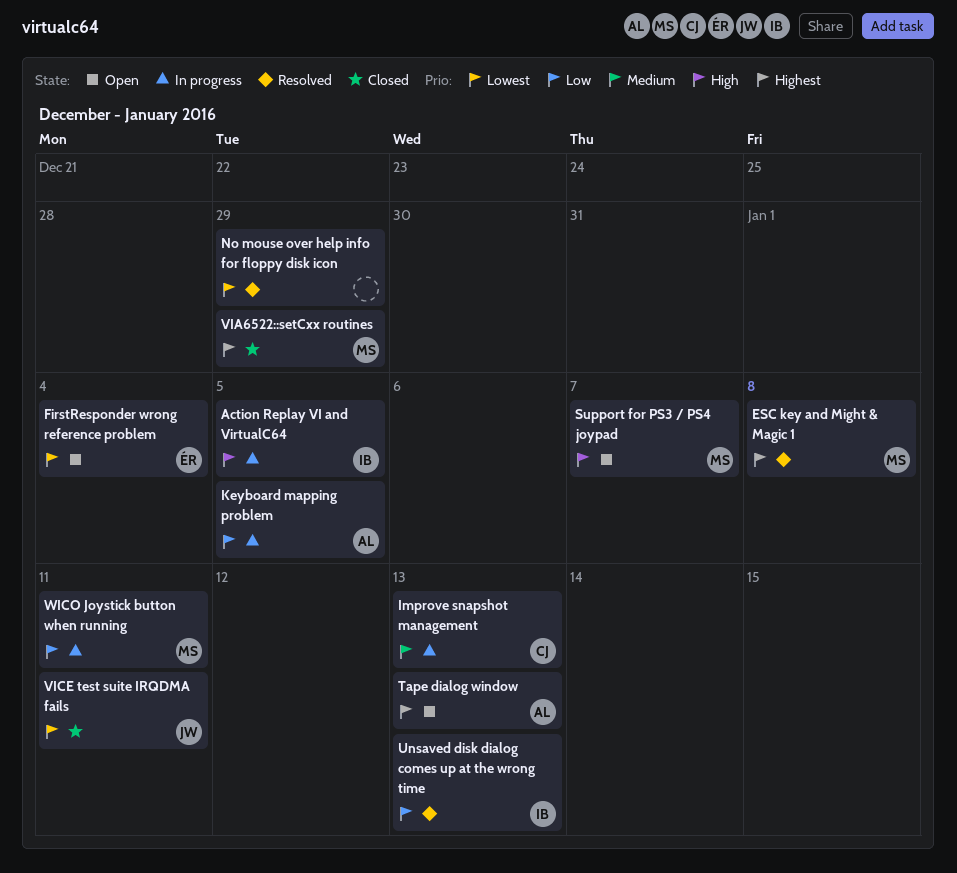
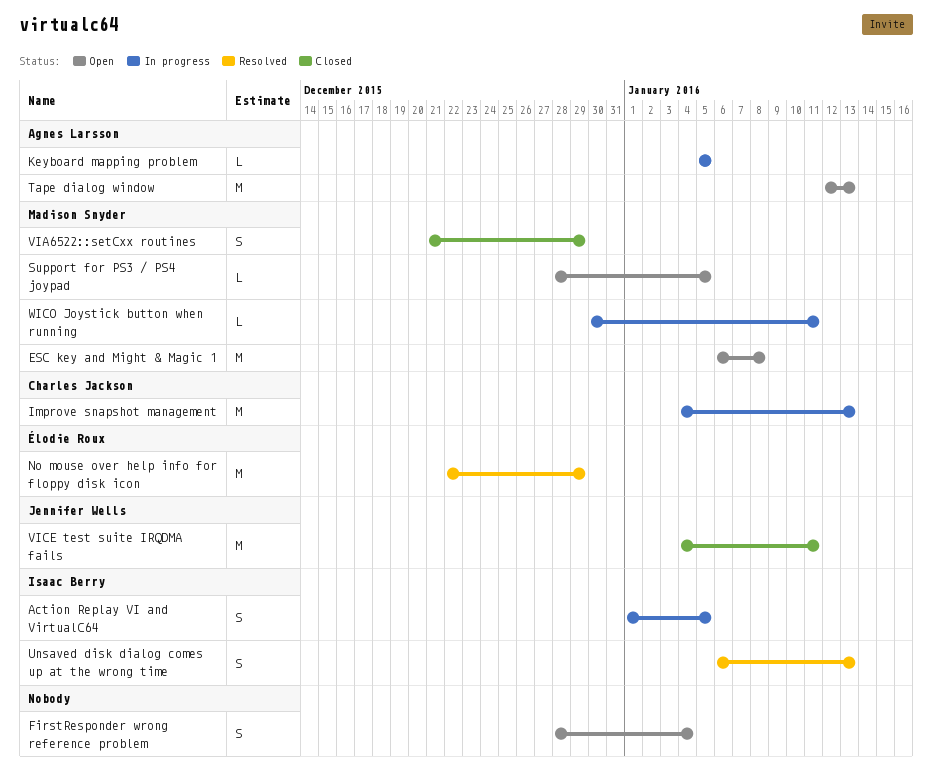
ESC key and Might & Magic 1, status: Resolved -> Open
FirstResponder wrong reference problem, owner: Élodie Roux -> none
No mouse over help info for floppy disk icon, owner: none -> Élodie Roux
Support for PS3 / PS4 joypad, due: Jan 7 -> Jan 5

